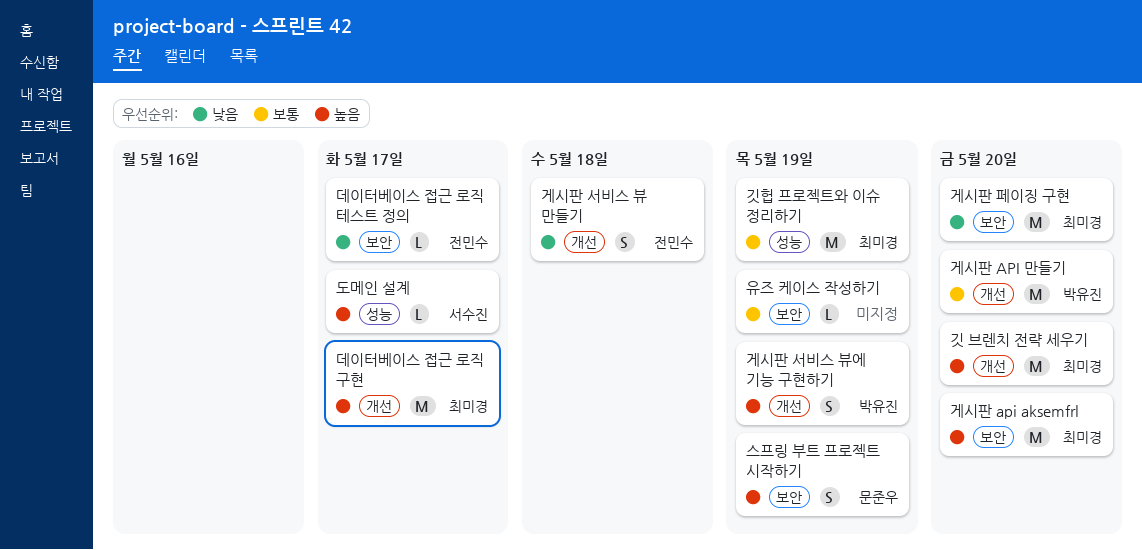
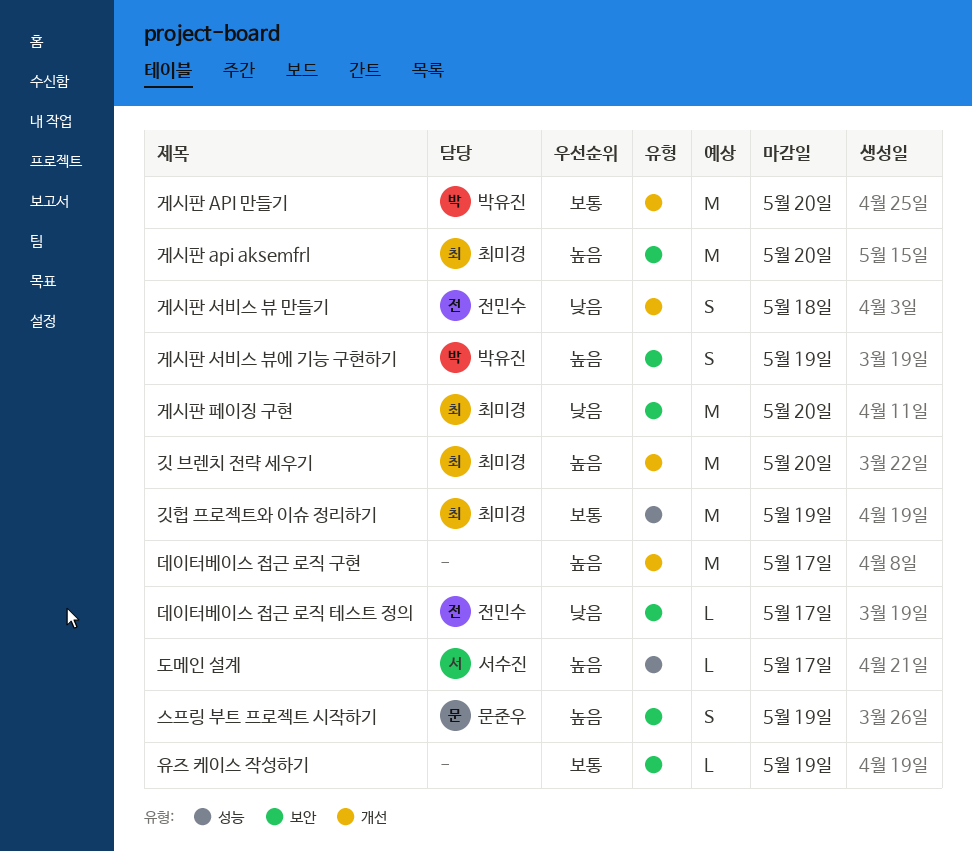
게시판 서비스 뷰에 기능 구현하기, label: 개선 -> 보안
데이터베이스 접근 로직 구현, owner: 최미경 -> none

